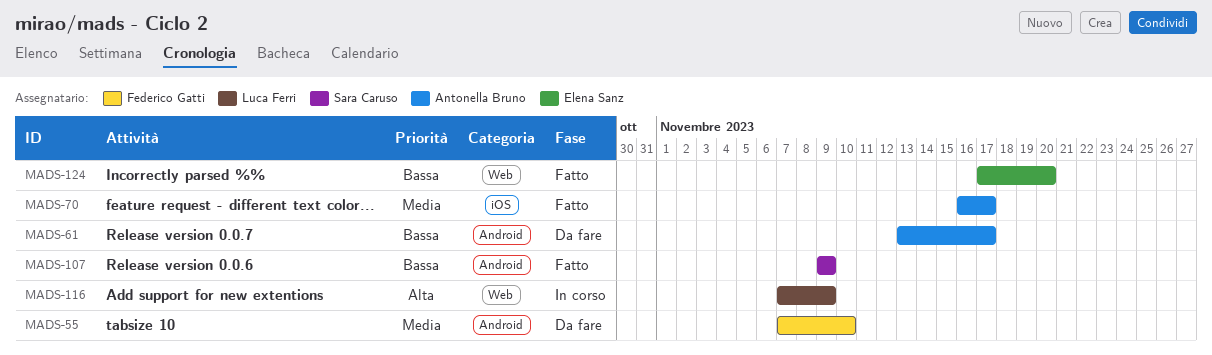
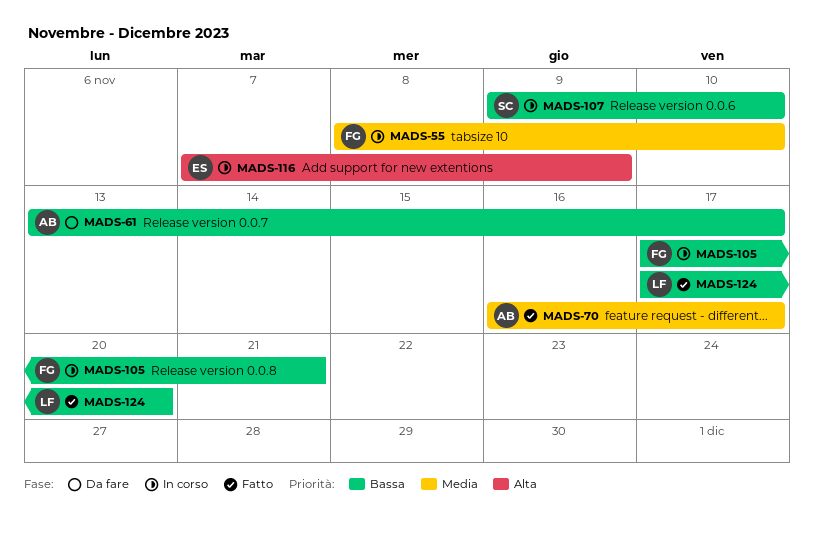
MADS-55, status: Da fare -> In corso
MADS-55, start: Nov 7 -> Nov 8
MADS-105: none -> present
MADS-107, status: Fatto -> In corso
MADS-107, due: Nov 9 -> Nov 10
MADS-116, owner: Luca Ferri -> Elena Sanz
MADS-124, owner: Elena Sanz -> Luca Ferri

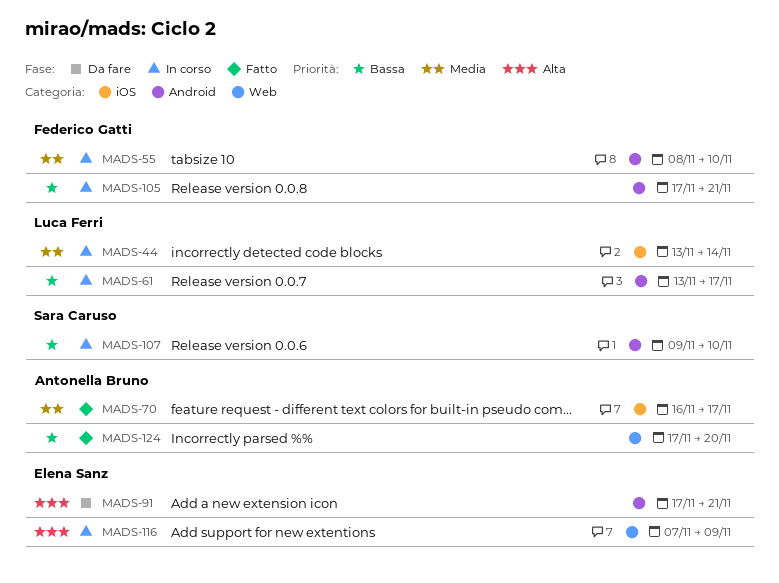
MADS-44: none -> present
MADS-61, status: Da fare -> In corso
MADS-61, owner: Antonella Bruno -> Luca Ferri
MADS-91: none -> present
MADS-124, owner: Luca Ferri -> Antonella Bruno

